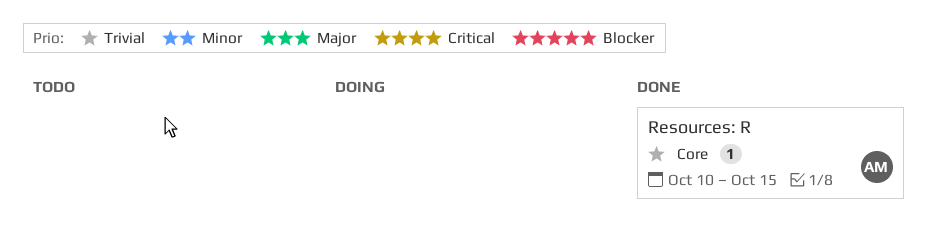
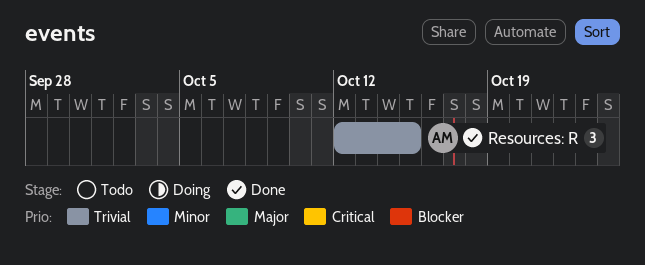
Resources: R, estimate: 1 -> 3
Resources: R, start: Oct 10 -> Oct 12

